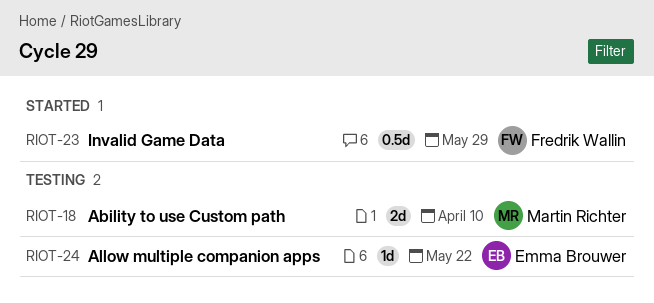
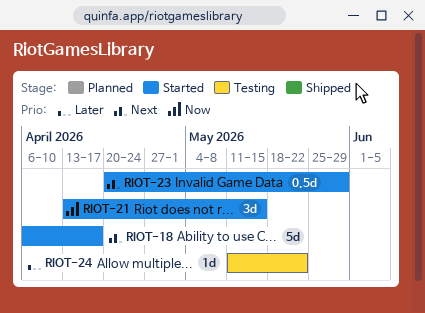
RIOT-18, status: Testing -> Started
RIOT-18, estimate: 2d -> 5d
RIOT-18, due: Apr 10 -> Apr 17
RIOT-21: none -> present

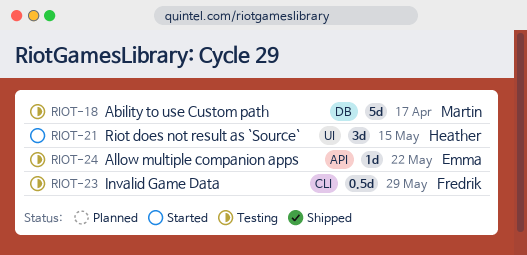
RIOT-18, status: Started -> Testing
RIOT-23, status: Started -> Testing

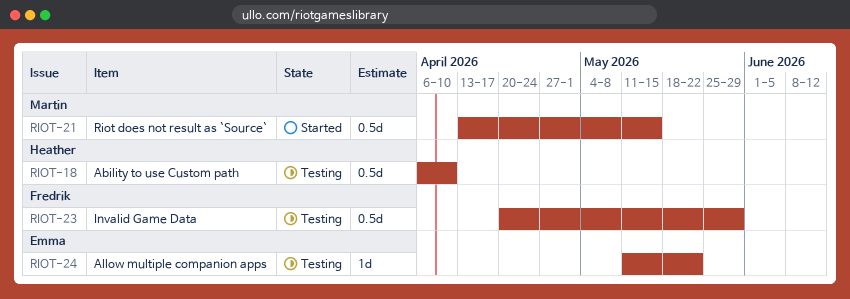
RIOT-18, owner: Martin -> Heather
RIOT-18, estimate: 5d -> 0.5d
RIOT-18, due: Apr 17 -> Apr 10
RIOT-21, owner: Heather -> Martin
RIOT-21, estimate: 3d -> 0.5d

